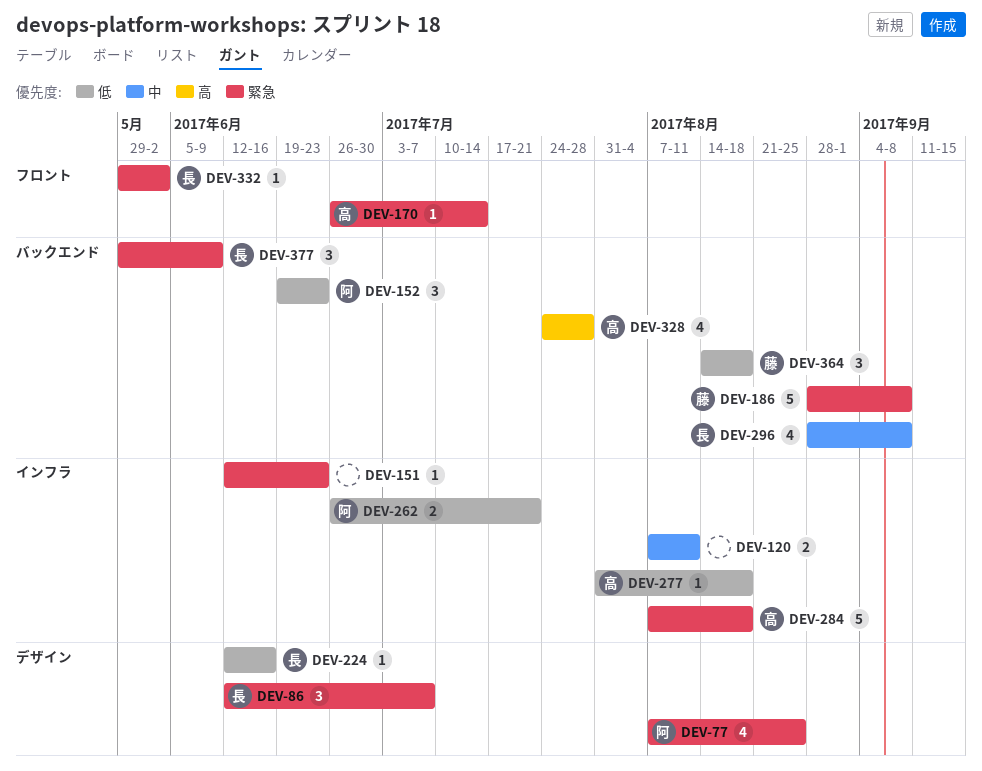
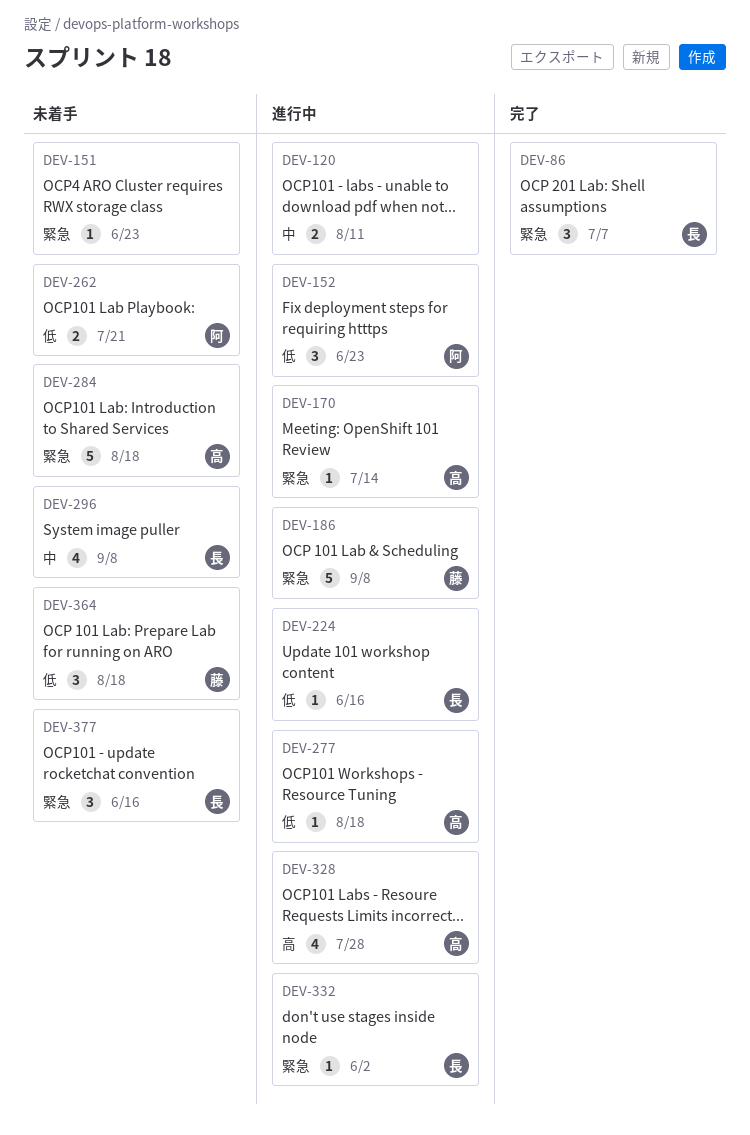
DEV-77: present -> none
DEV-377, due: Jun 9 -> Jun 16

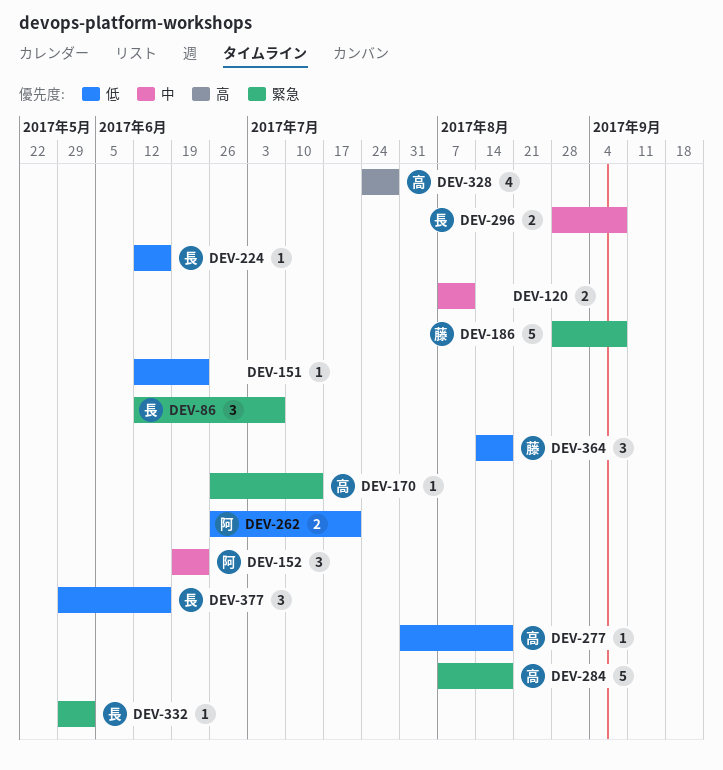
DEV-151, priority: 緊急 -> 低
DEV-152, priority: 低 -> 中
DEV-296, estimate: 4 -> 2
DEV-377, priority: 緊急 -> 低

